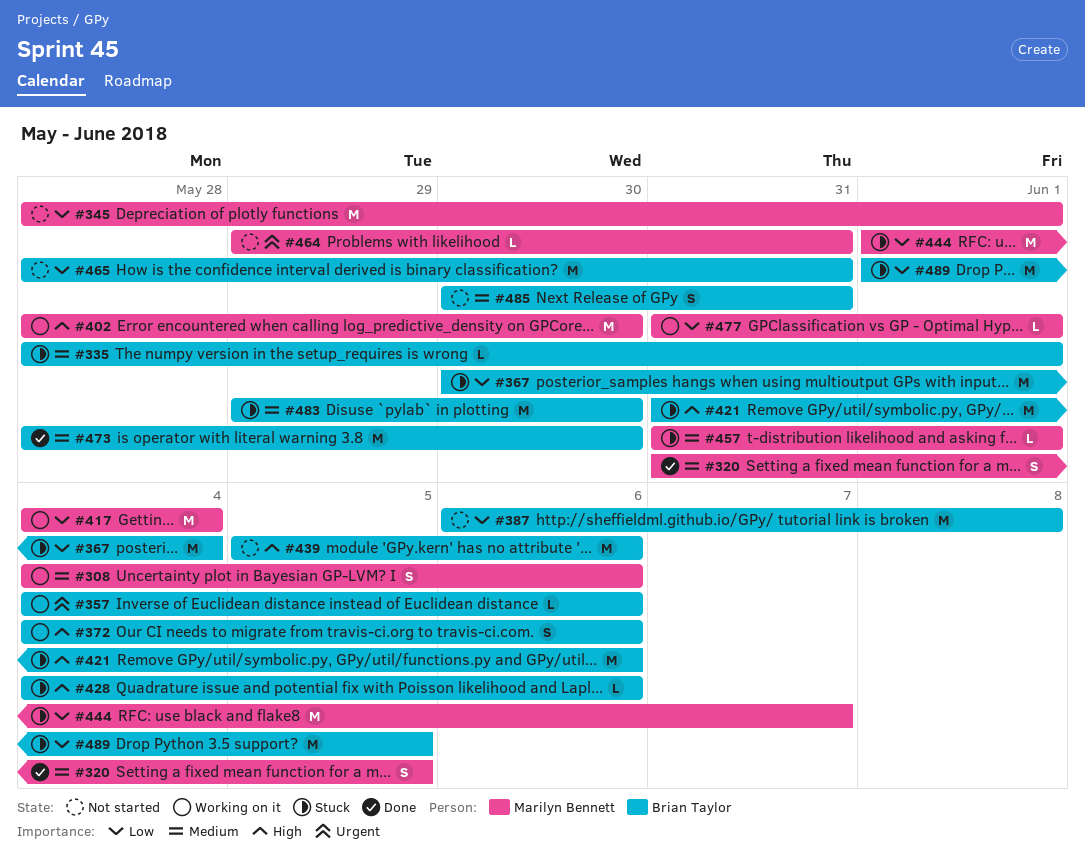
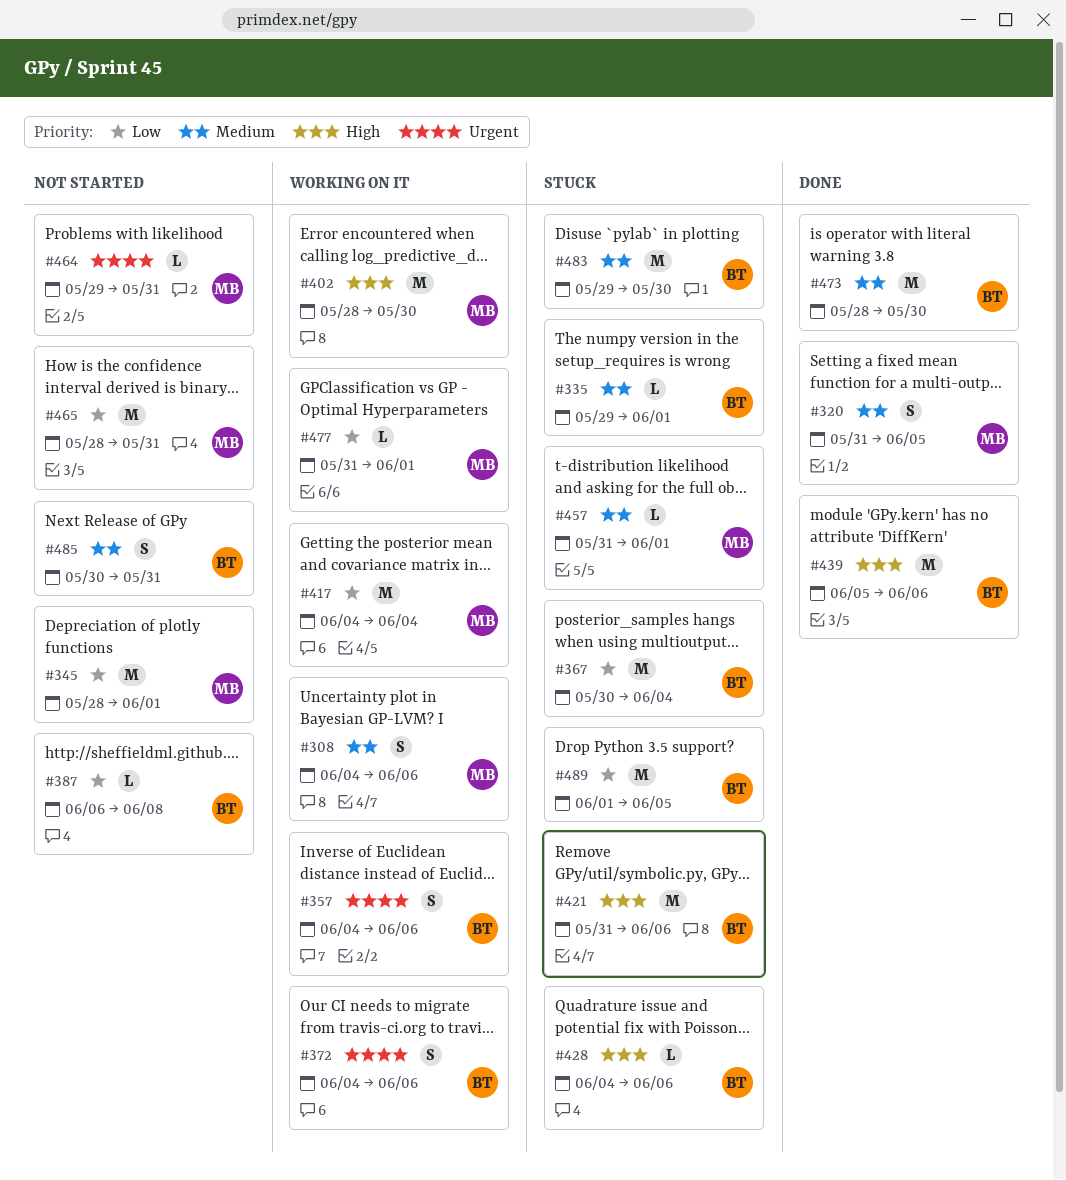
#335, start: May 28 -> May 29
#357, estimate: L -> S
#372, priority: High -> Urgent
#387, estimate: M -> L
#439, status: Not started -> Done
#444: present -> none
#465, owner: Brian Taylor -> Marilyn Bennett

